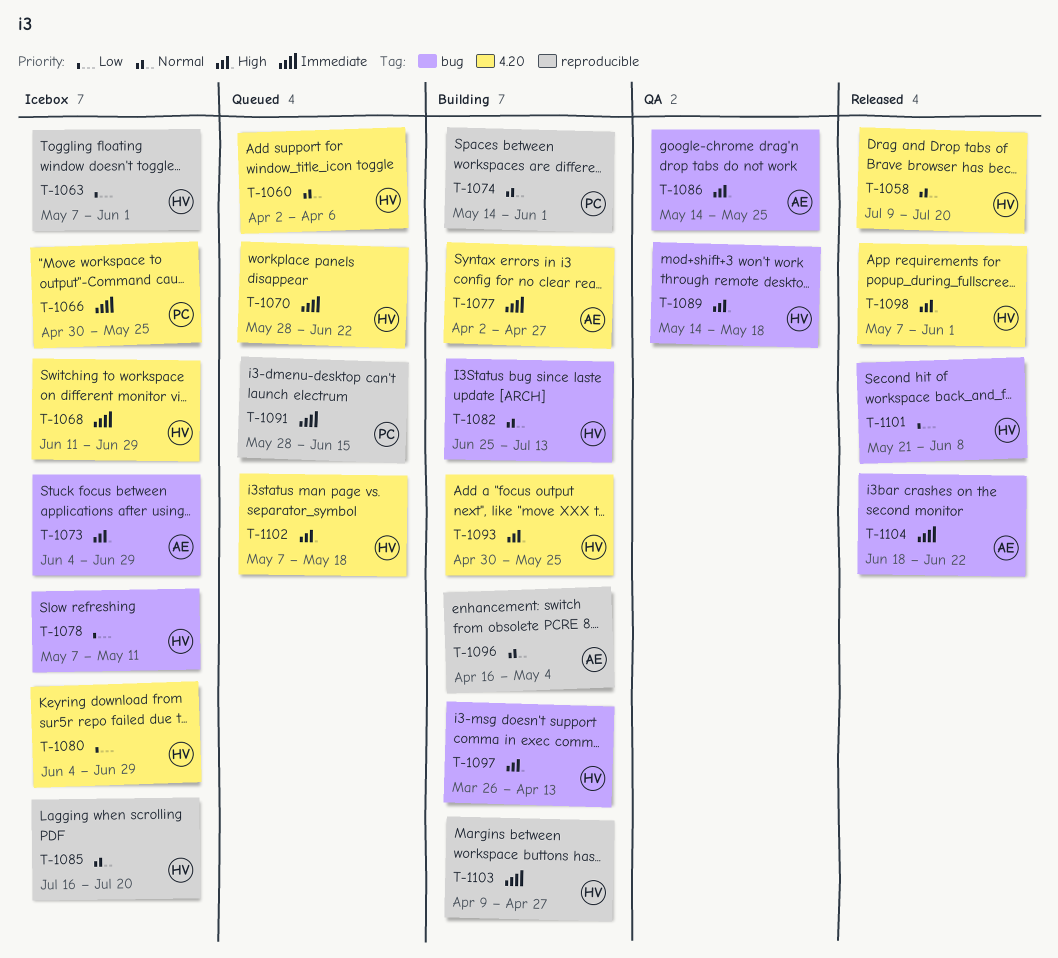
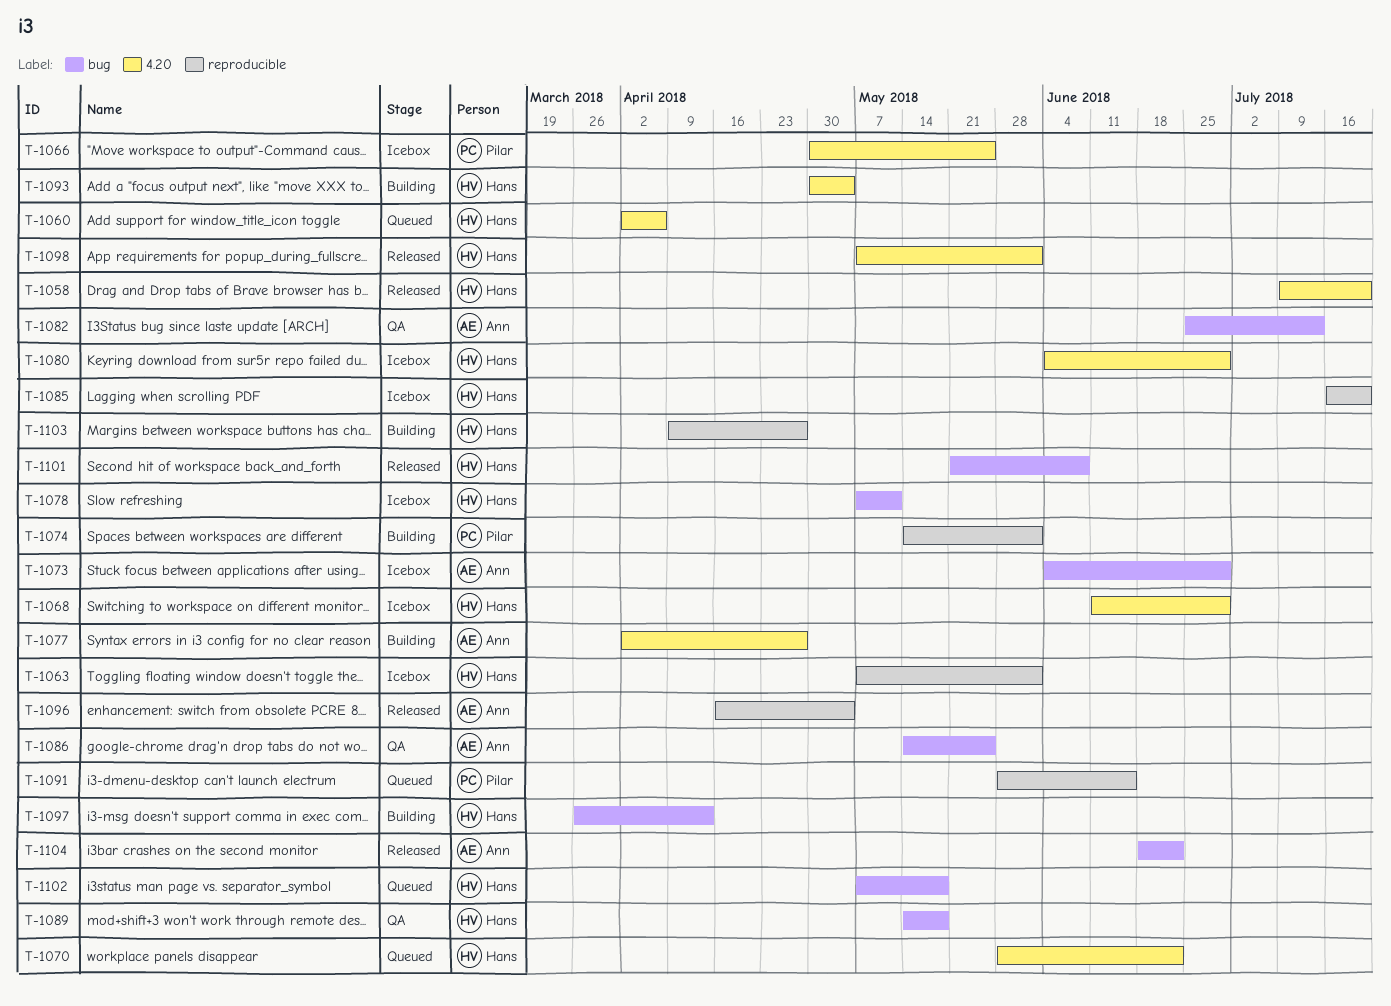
T-1082, status: Building -> QA
T-1082, owner: Hans -> Ann
T-1093, due: May 25 -> May 4
T-1096, status: Building -> Released
T-1102, label: 4.20 -> bug

